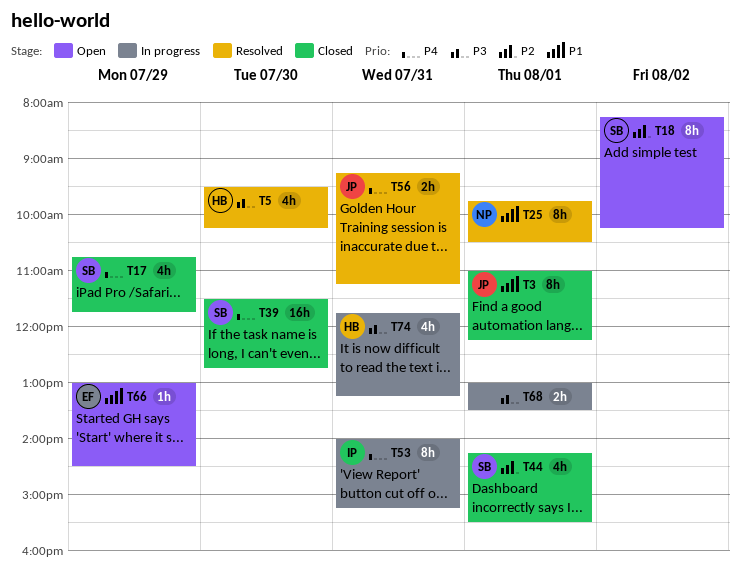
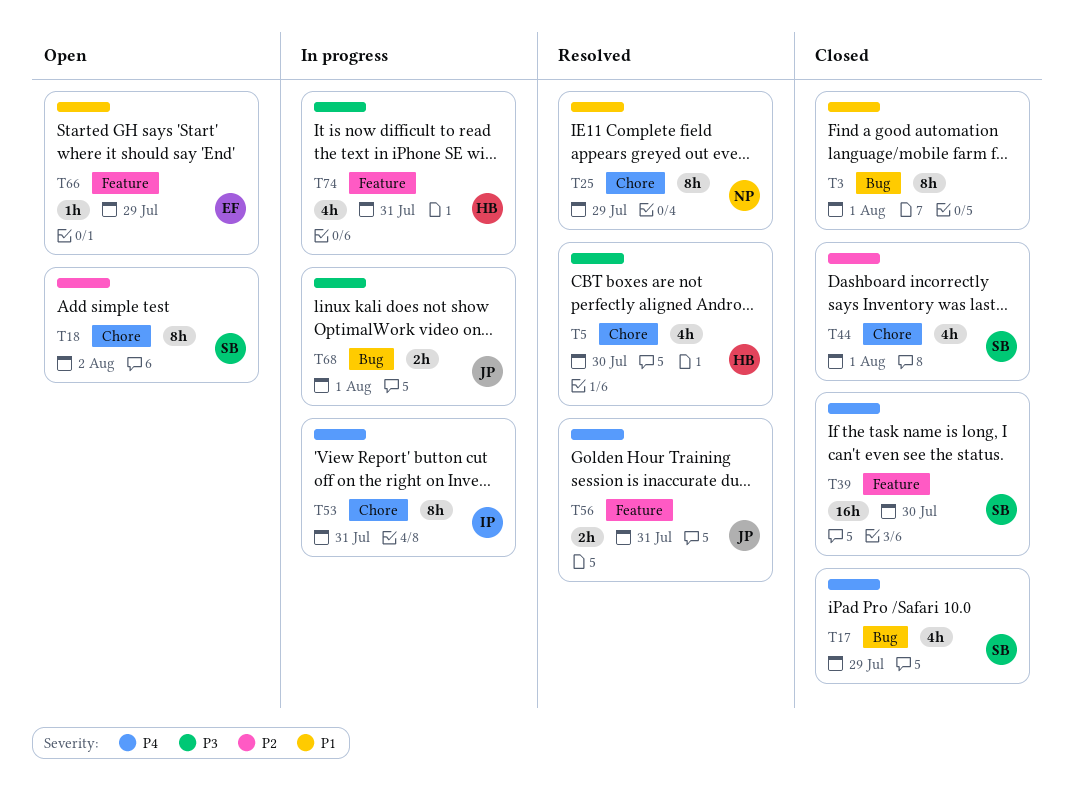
T3, owner: JP -> none
T25, day: Aug 1 -> Jul 29
T68, owner: none -> JP

